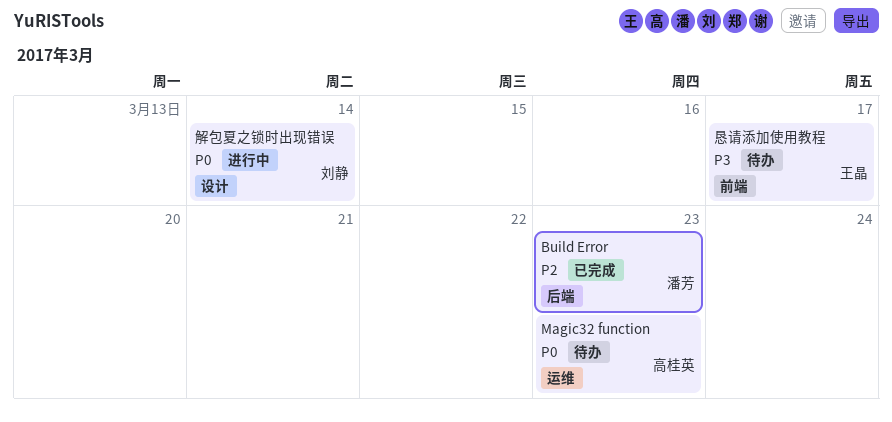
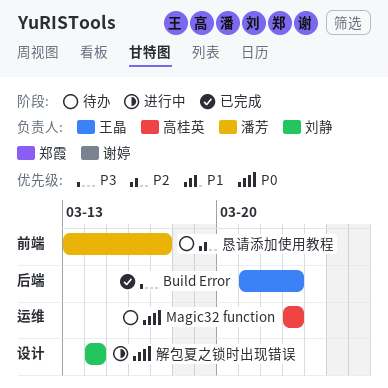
Build Error, owner: 潘芳 -> 王晶
Build Error, priority: P2 -> P3
恳请添加使用教程, owner: 王晶 -> 潘芳
恳请添加使用教程, priority: P3 -> P2

